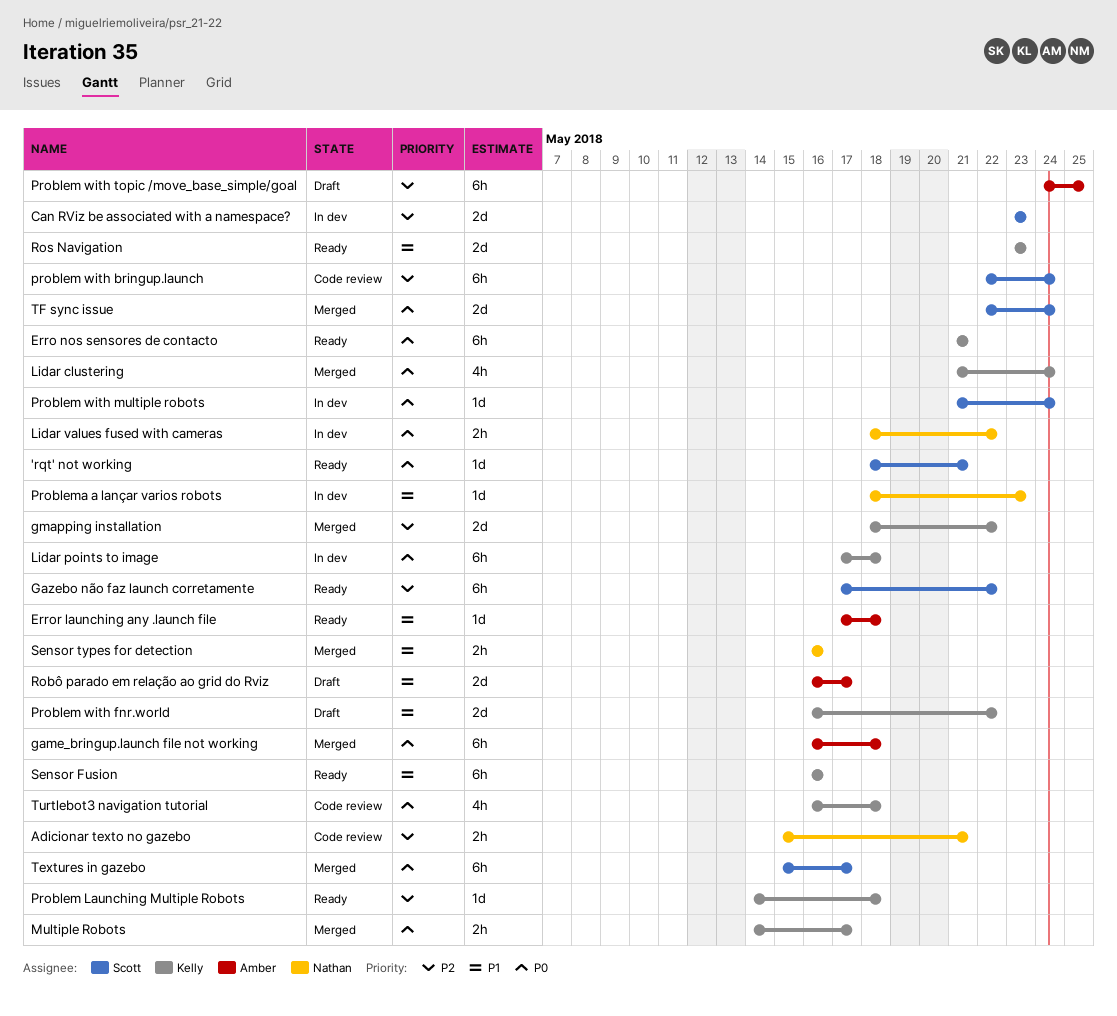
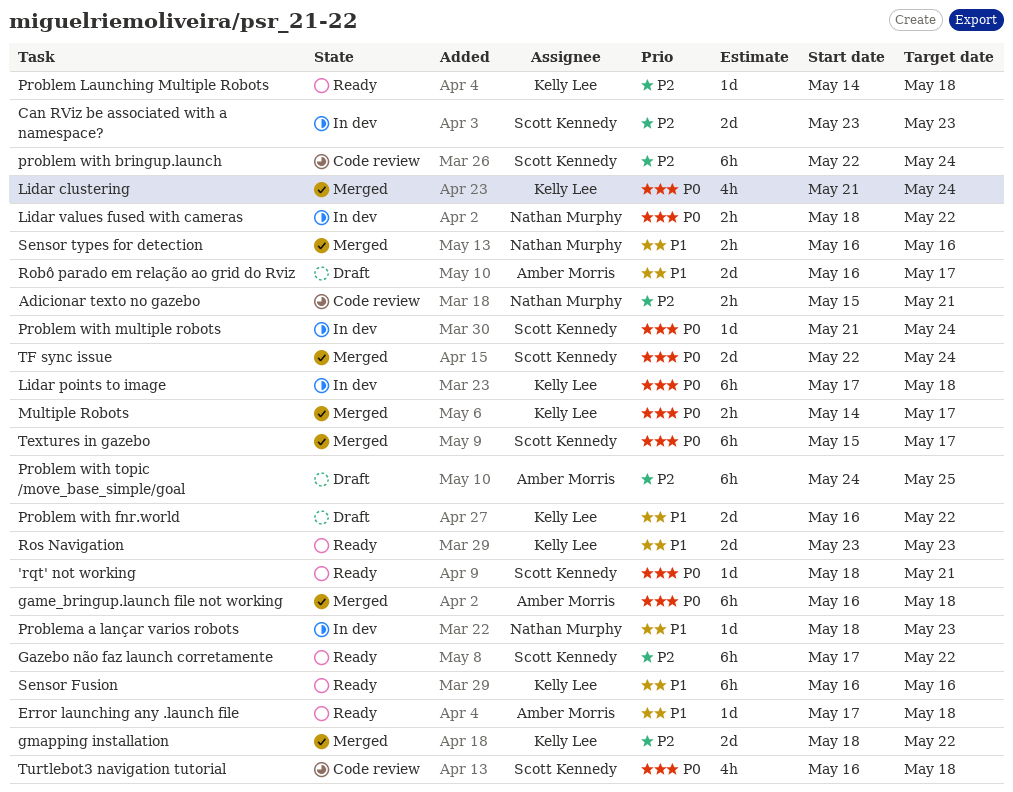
Erro nos sensores de contacto: present -> none
Turtlebot3 navigation tutorial, owner: Kelly Lee -> Scott Kennedy

